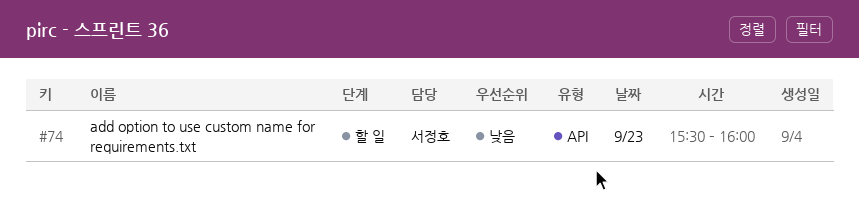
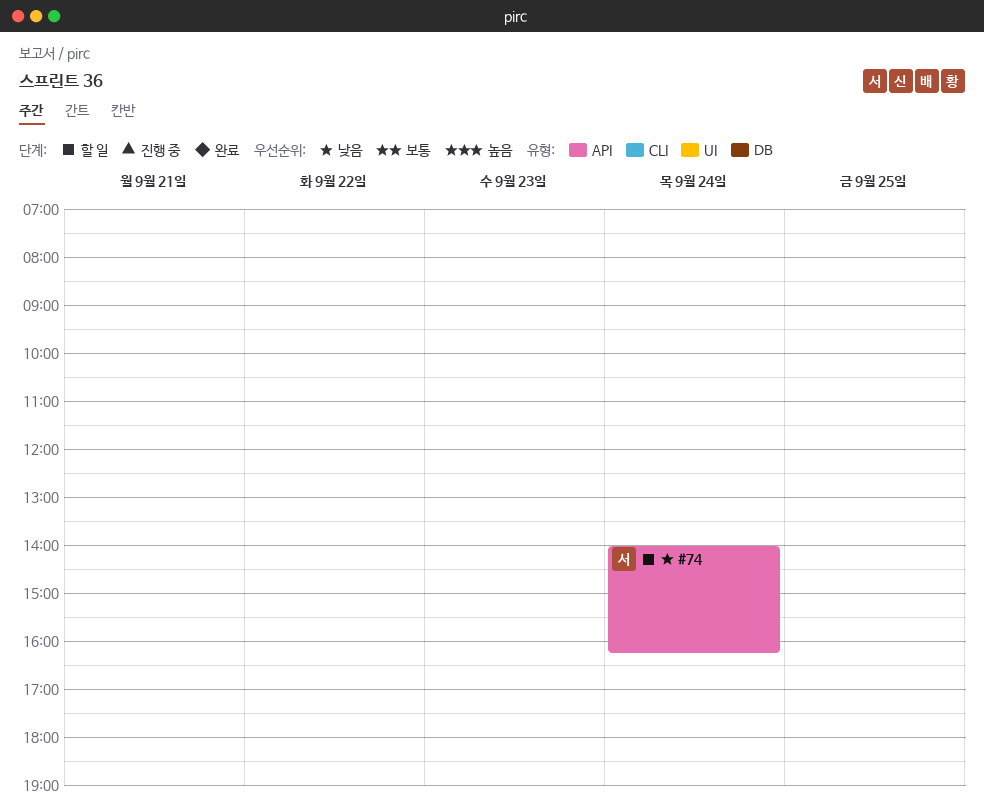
#74, day: Sep 23 -> Sep 24
#74, begins: 15:30 -> 14:00
#74, ends: 16:00 -> 16:15

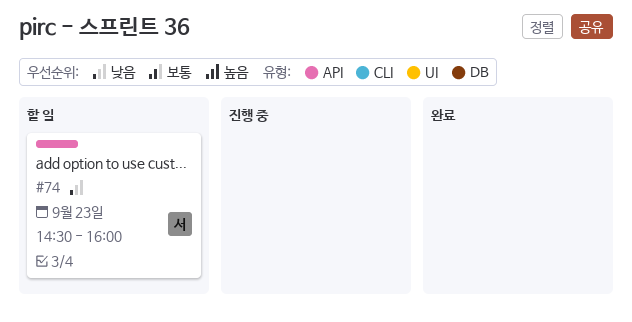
#74, day: Sep 24 -> Sep 23
#74, begins: 14:00 -> 14:30
#74, ends: 16:15 -> 16:00

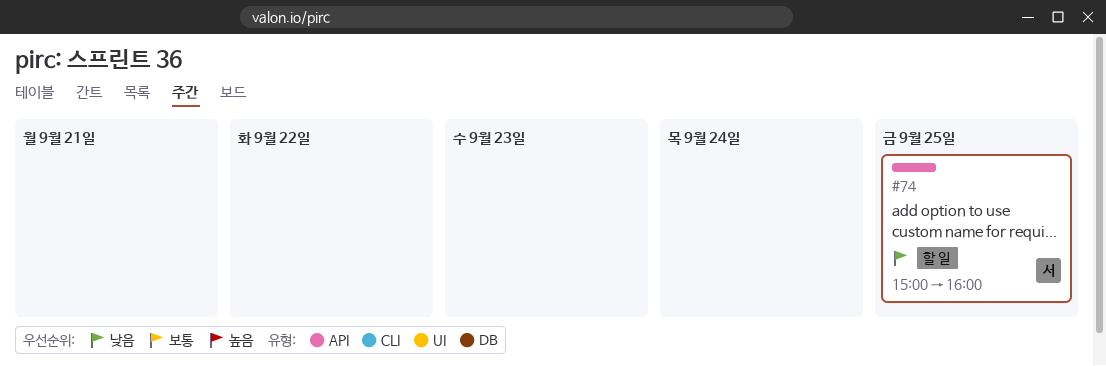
#74, day: Sep 23 -> Sep 25
#74, begins: 14:30 -> 15:00

